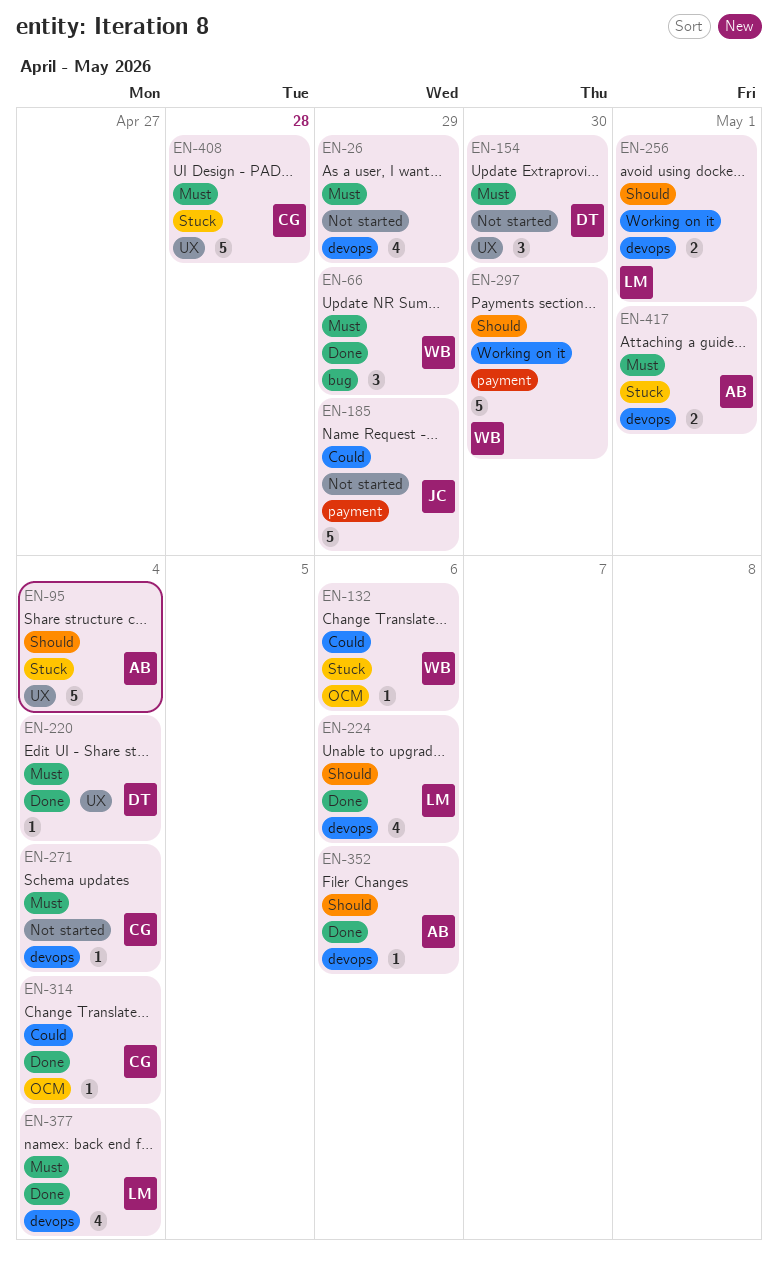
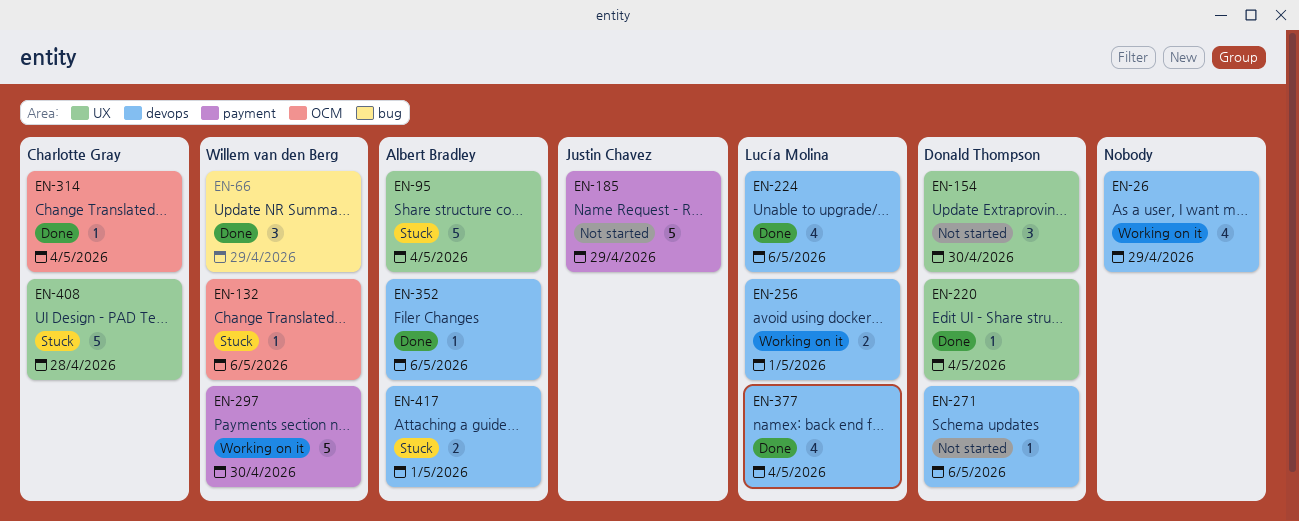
EN-26, status: Not started -> Working on it
EN-271, owner: Charlotte Gray -> Donald Thompson
EN-271, due: May 4 -> May 6

